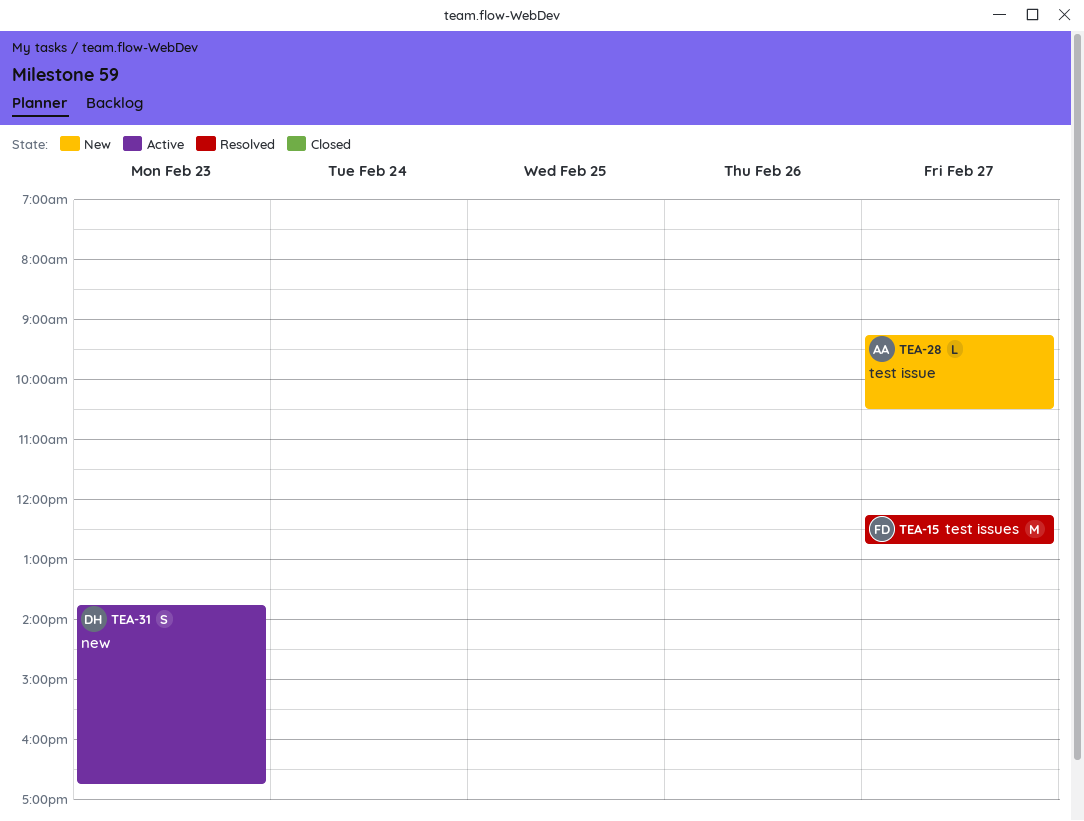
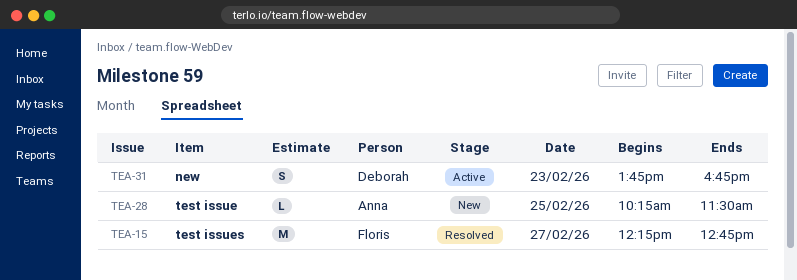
TEA-28, day: Feb 27 -> Feb 25
TEA-28, begins: 09:15 -> 10:15
TEA-28, ends: 10:30 -> 11:30

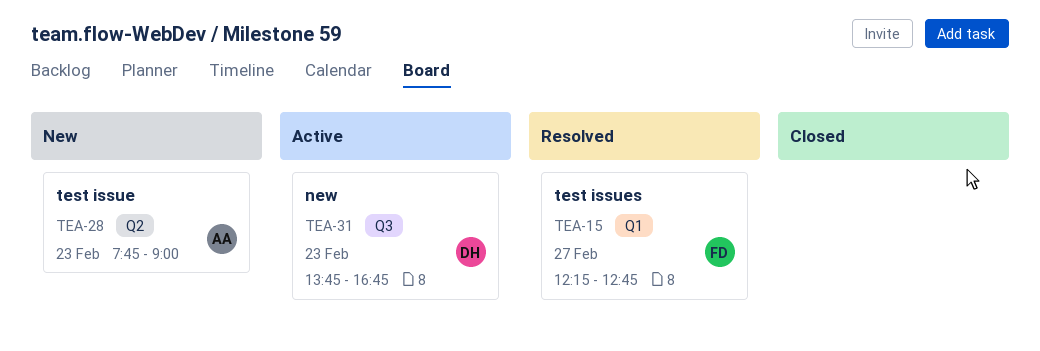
TEA-28, day: Feb 25 -> Feb 23
TEA-28, begins: 10:15 -> 07:45
TEA-28, ends: 11:30 -> 09:00

